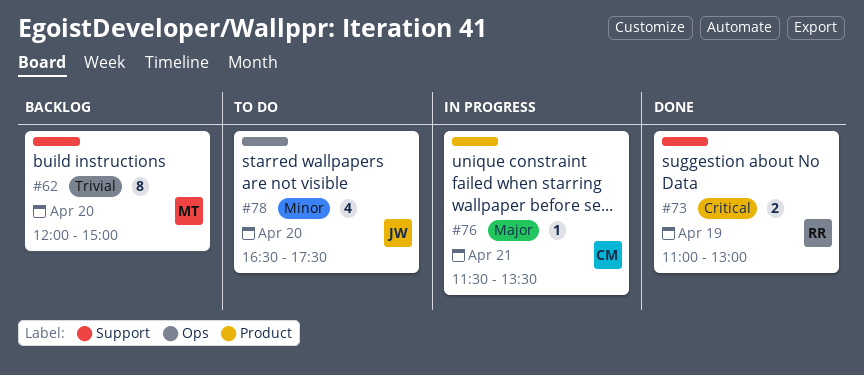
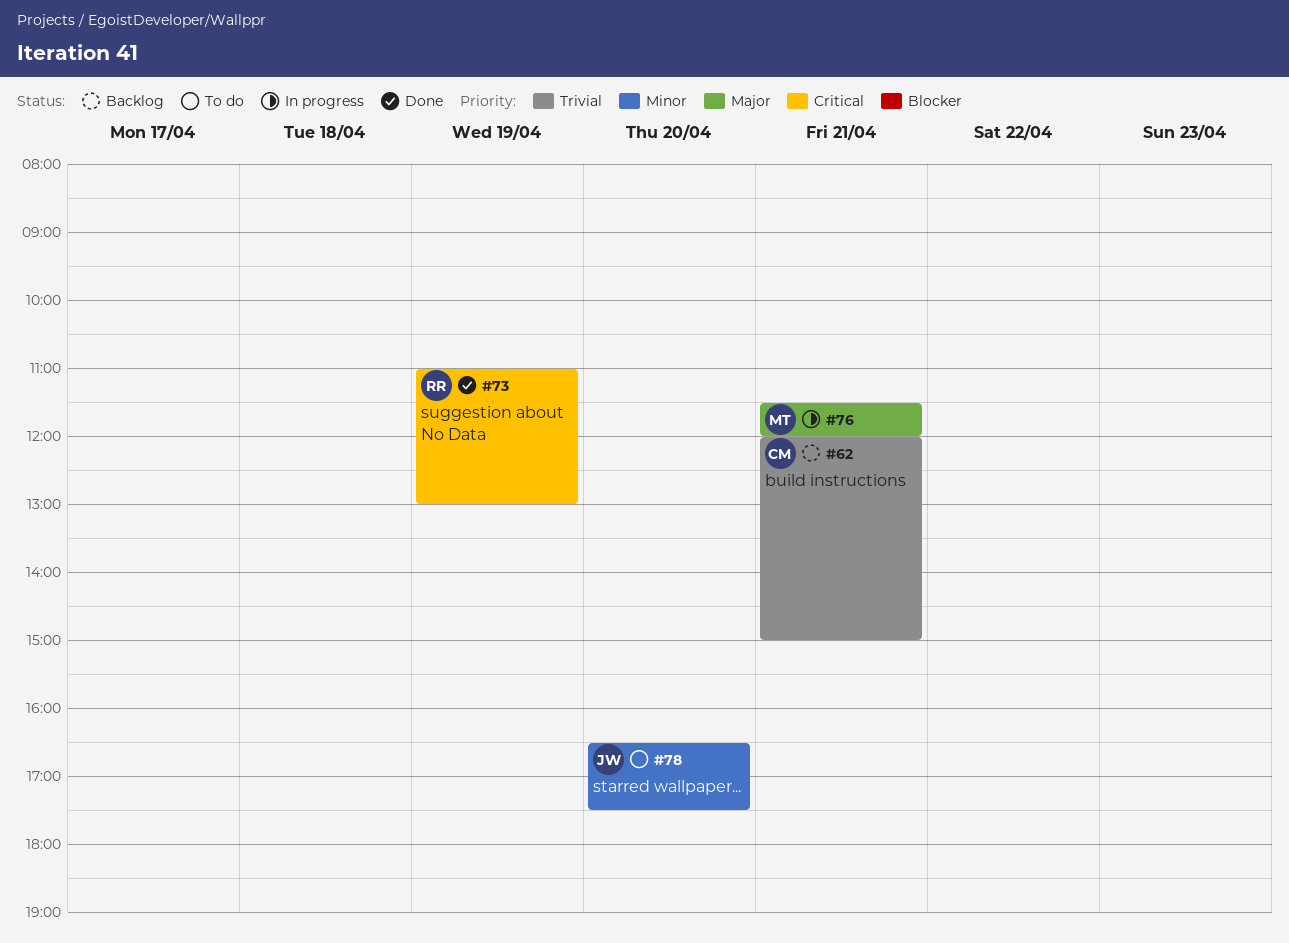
#62, owner: MT -> CM
#62, day: Apr 20 -> Apr 21
#76, owner: CM -> MT
#76, ends: 13:30 -> 12:00

